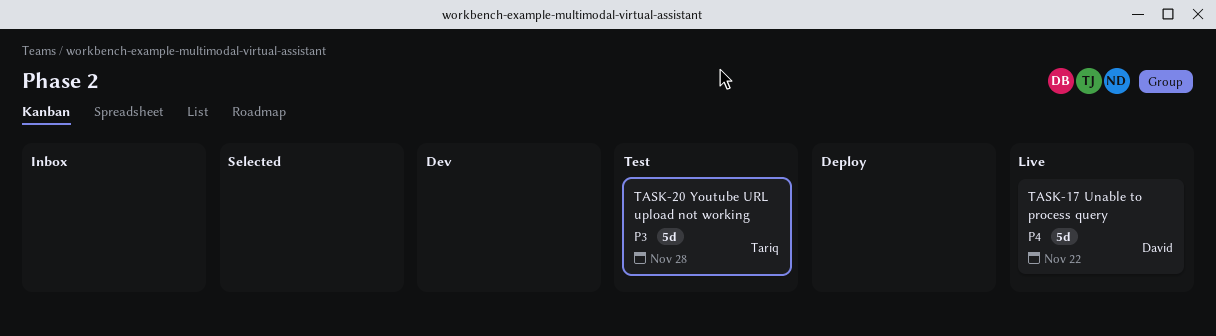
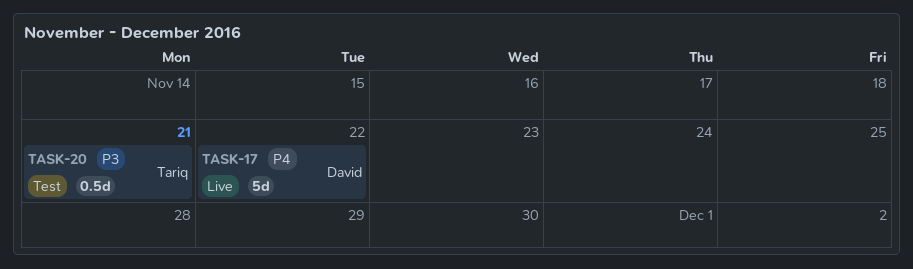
TASK-20, estimate: 5d -> 0.5d
TASK-20, due: Nov 28 -> Nov 21

